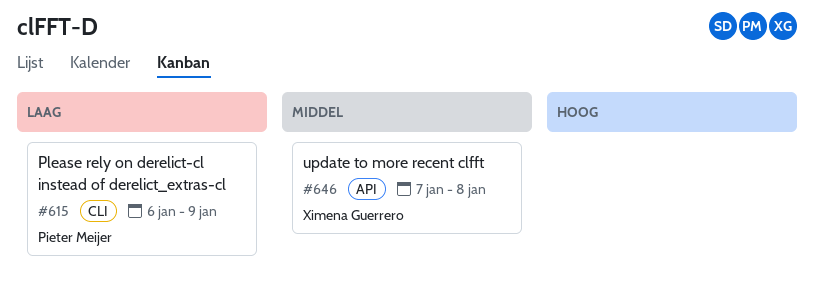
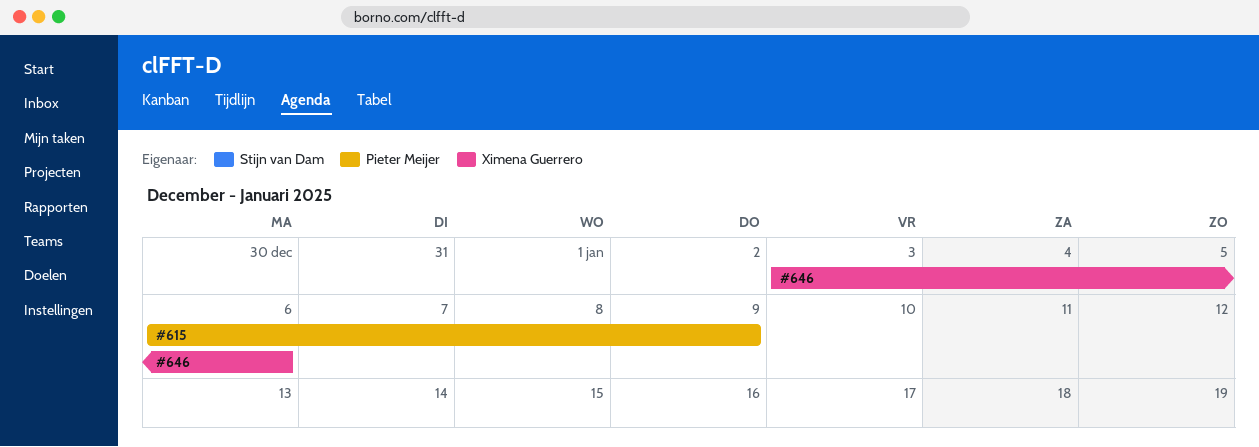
#646, start: Jan 7 -> Jan 3
#646, due: Jan 8 -> Jan 6

